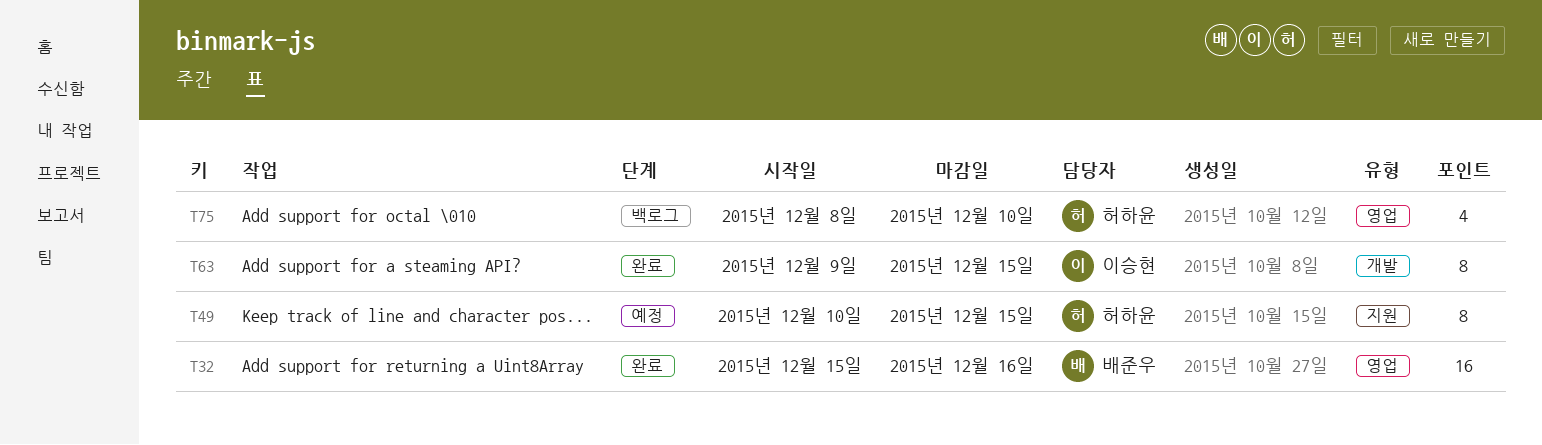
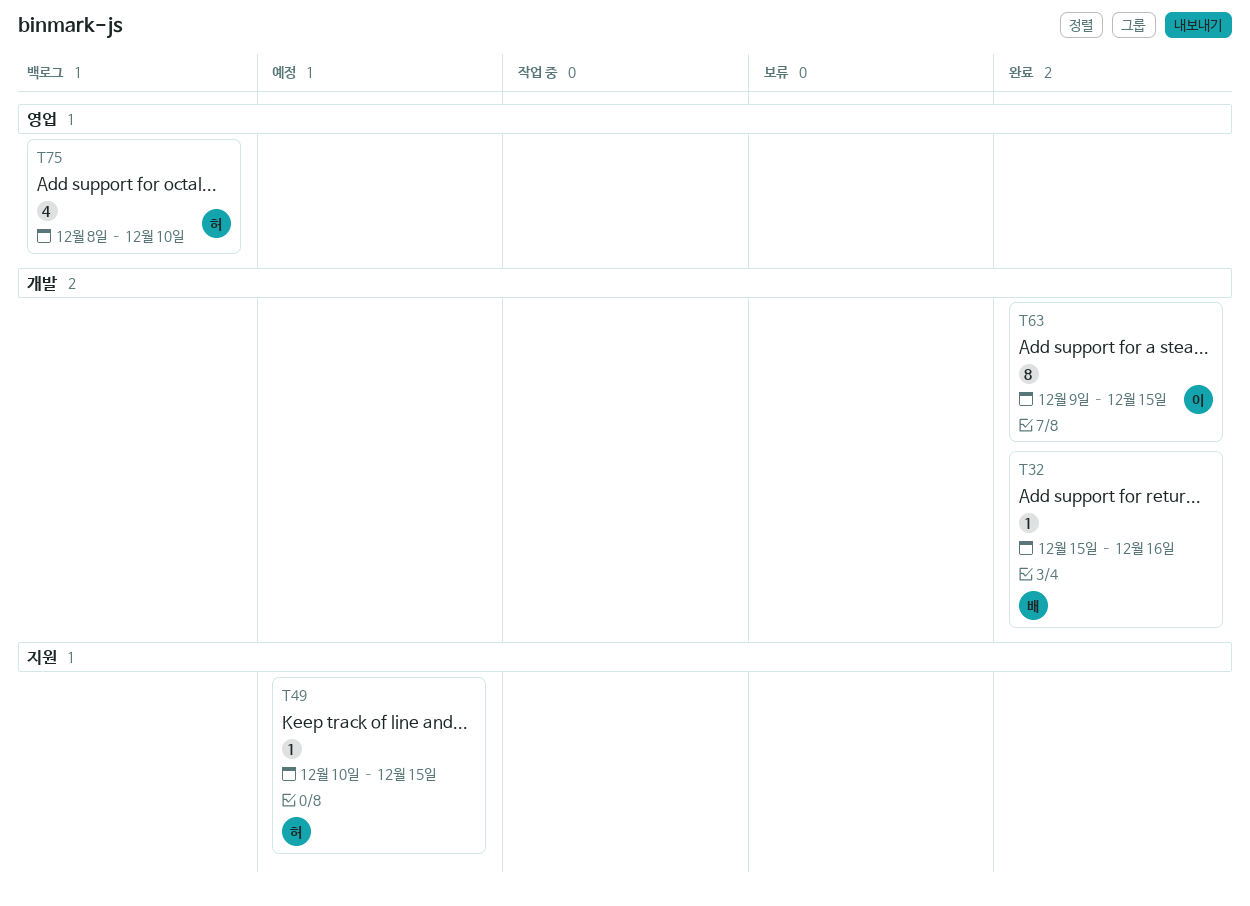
T32, label: 영업 -> 개발
T32, estimate: 16 -> 1
T49, estimate: 8 -> 1

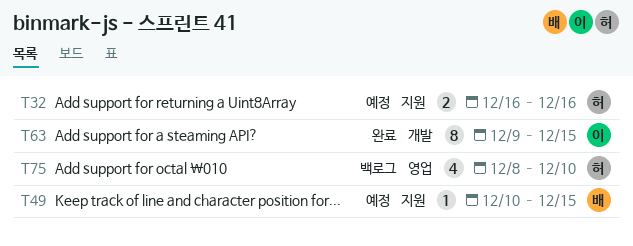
T32, status: 완료 -> 예정
T32, owner: 배 -> 허
T32, label: 개발 -> 지원
T32, estimate: 1 -> 2
T32, start: Dec 15 -> Dec 16
T49, owner: 허 -> 배

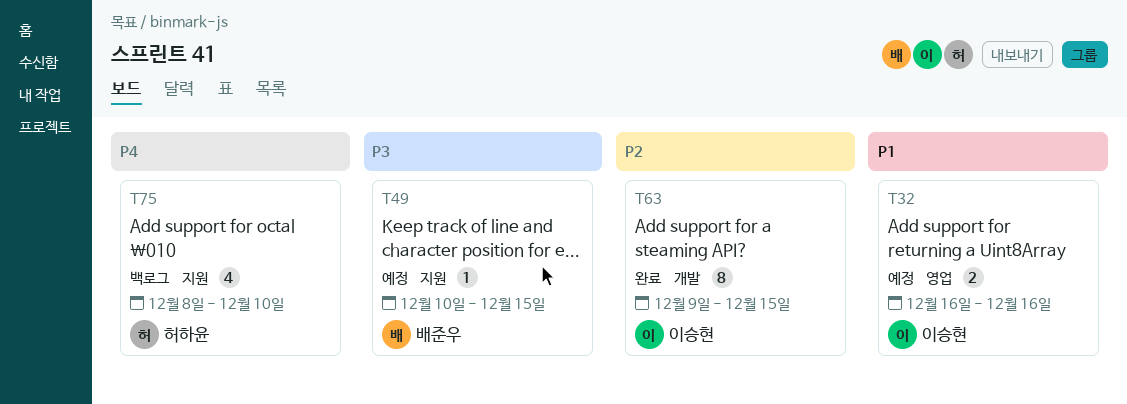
T32, owner: 허하윤 -> 이승현
T32, label: 지원 -> 영업
T75, label: 영업 -> 지원

